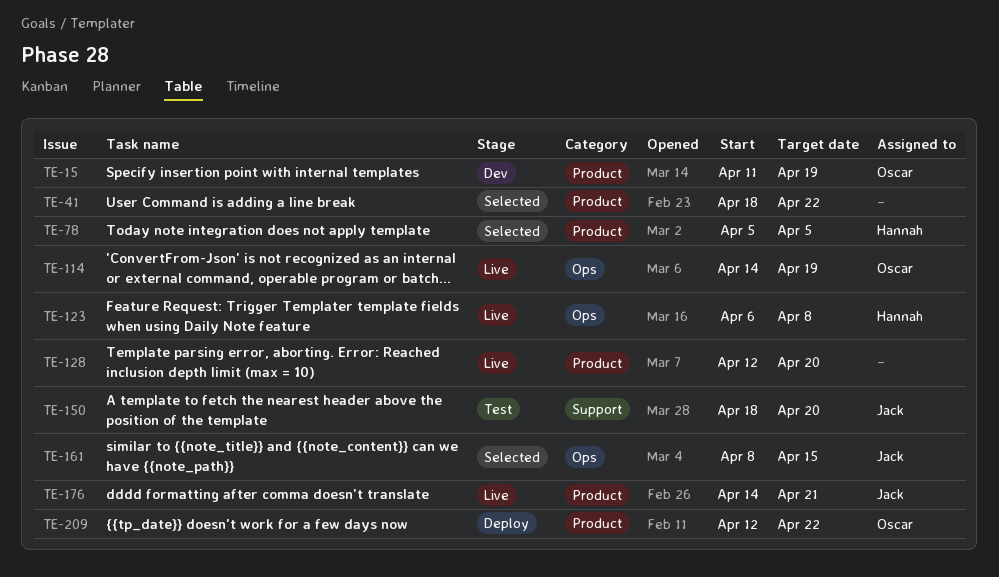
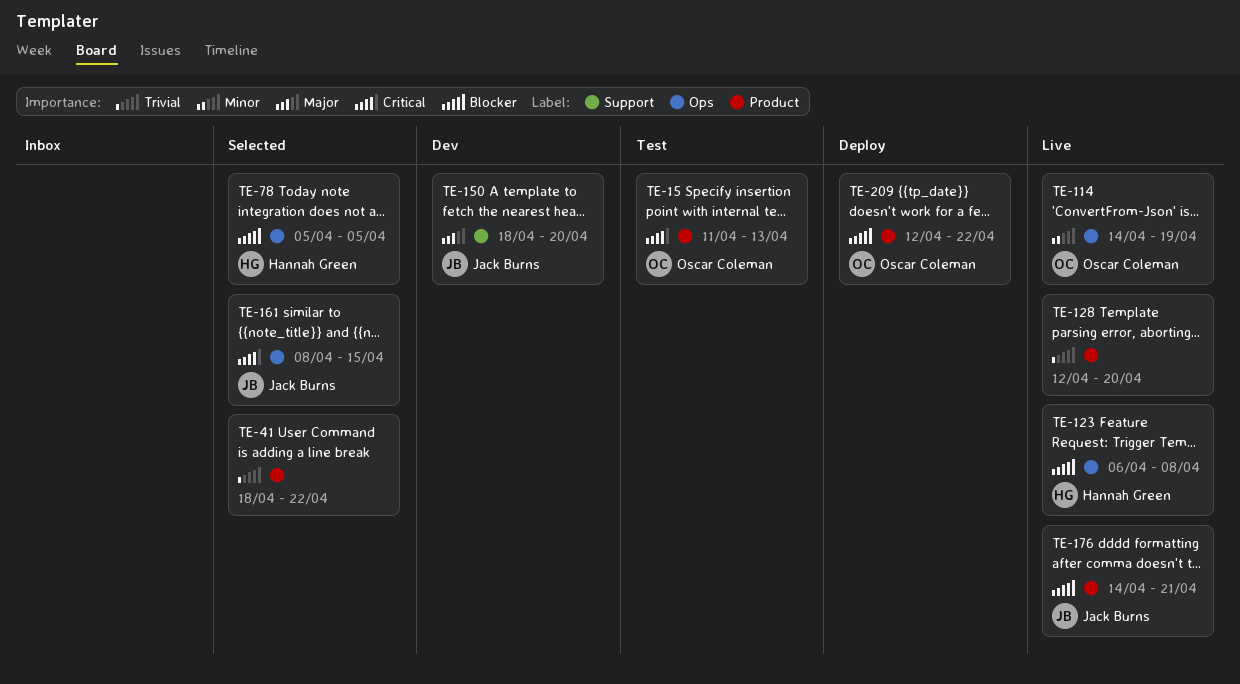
TE-15, status: Dev -> Test
TE-15, due: Apr 19 -> Apr 13
TE-78, label: Product -> Ops
TE-150, status: Test -> Dev

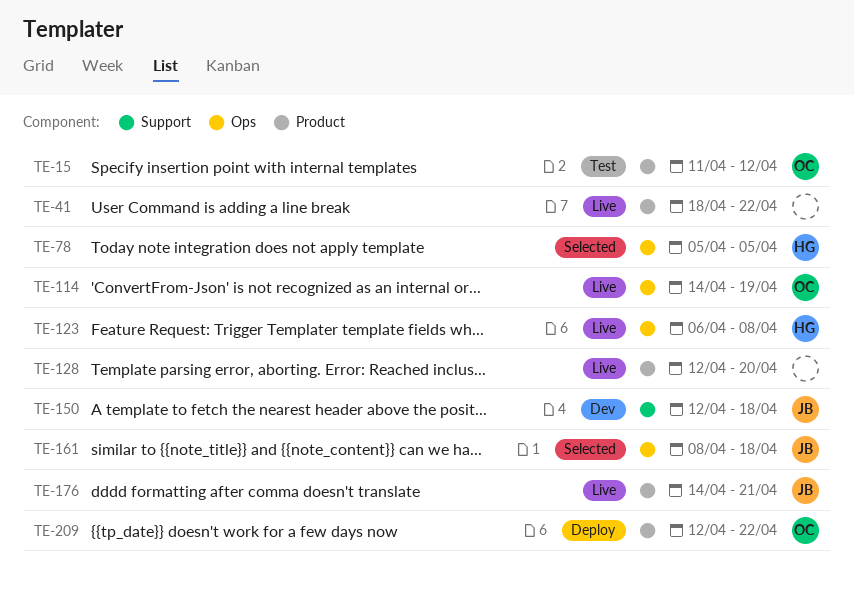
TE-15, due: Apr 13 -> Apr 12
TE-41, status: Selected -> Live
TE-150, start: Apr 18 -> Apr 12
TE-150, due: Apr 20 -> Apr 18
TE-161, due: Apr 15 -> Apr 18

